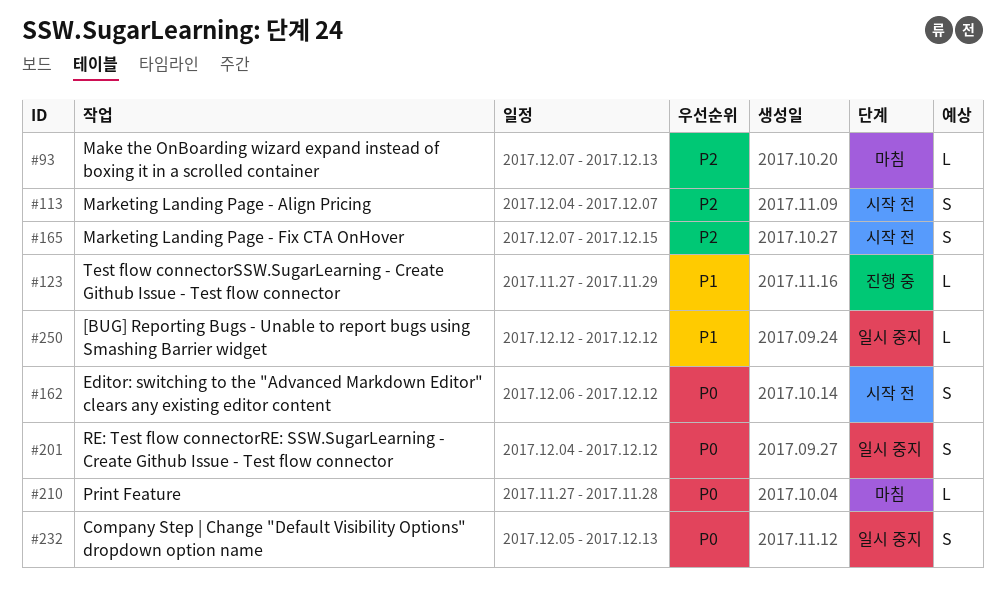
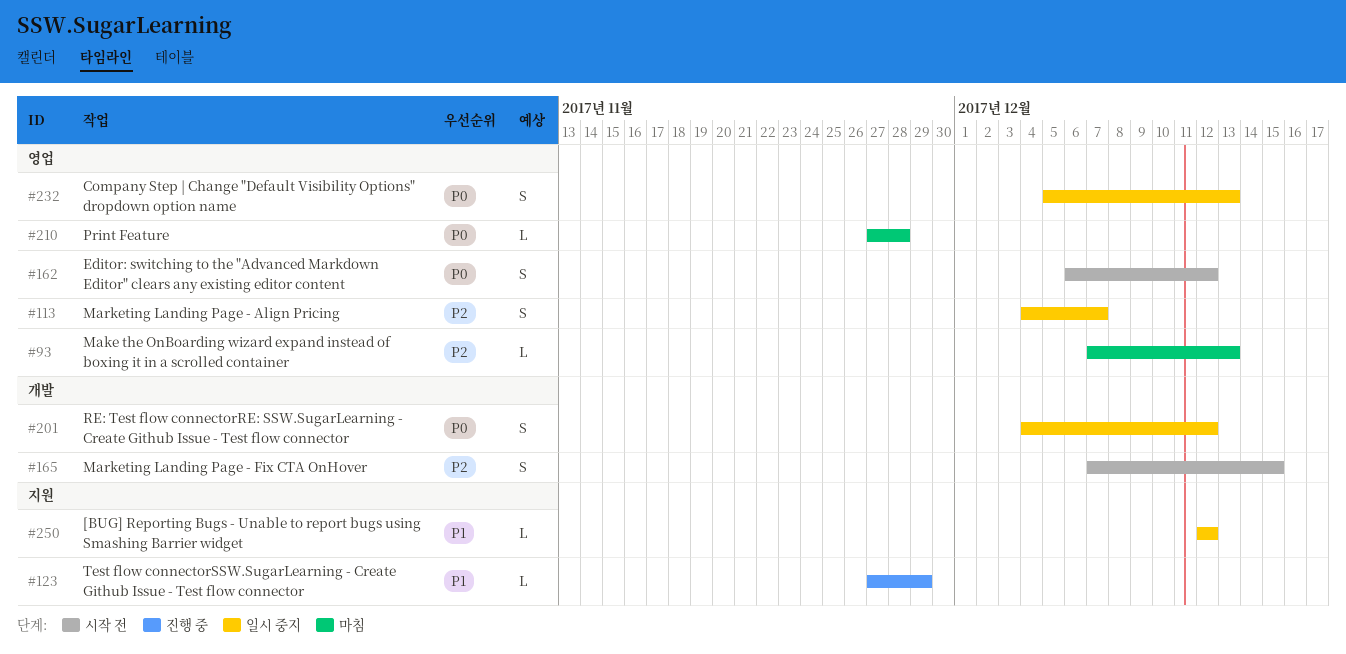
#113, status: 시작 전 -> 일시 중지

